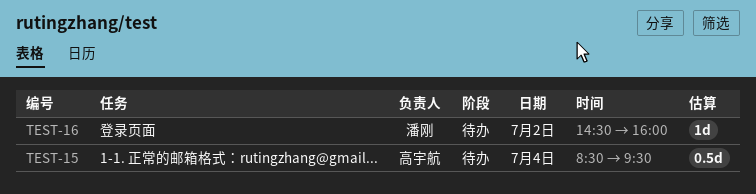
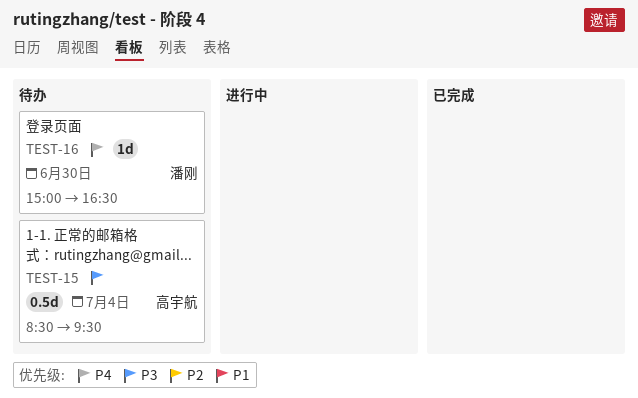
TEST-16, day: Jul 2 -> Jun 30
TEST-16, begins: 14:30 -> 15:00
TEST-16, ends: 16:00 -> 16:30

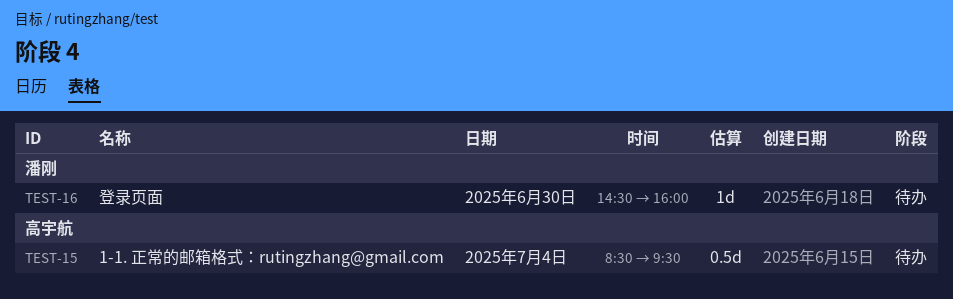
TEST-16, begins: 15:00 -> 14:30
TEST-16, ends: 16:30 -> 16:00

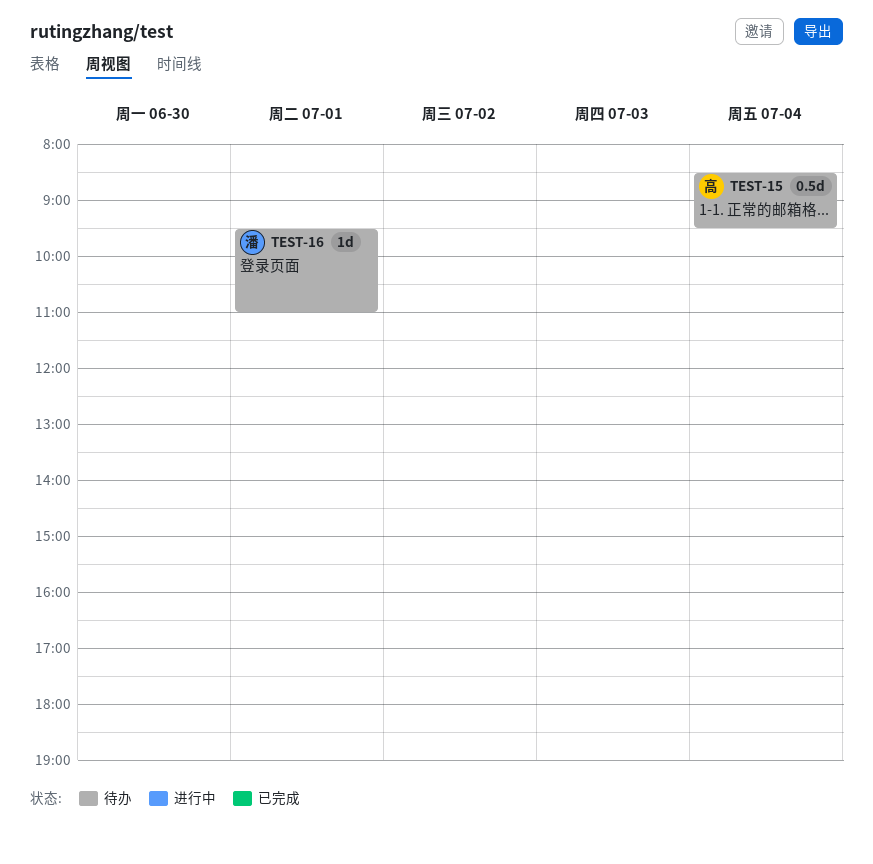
TEST-16, day: Jun 30 -> Jul 1
TEST-16, begins: 14:30 -> 09:30
TEST-16, ends: 16:00 -> 11:00

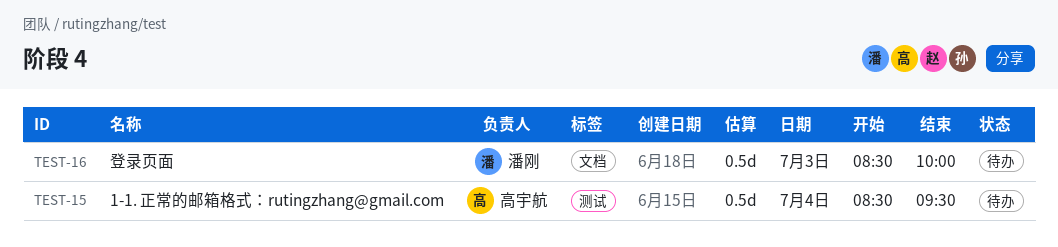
TEST-16, estimate: 1d -> 0.5d
TEST-16, day: Jul 1 -> Jul 3
TEST-16, begins: 09:30 -> 08:30
TEST-16, ends: 11:00 -> 10:00

